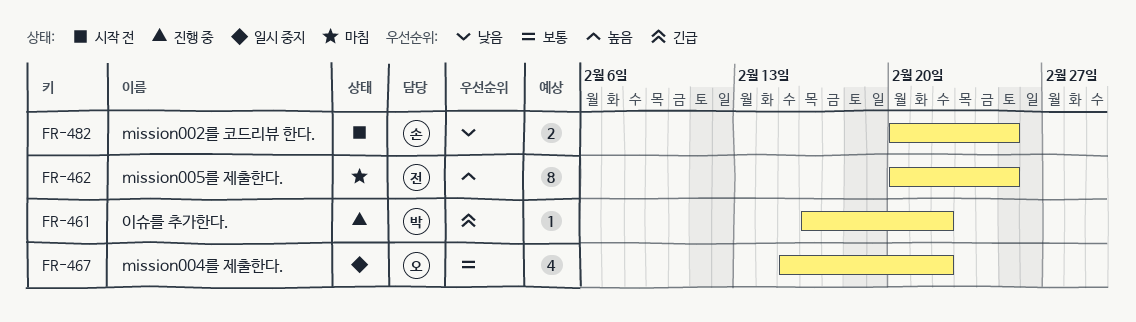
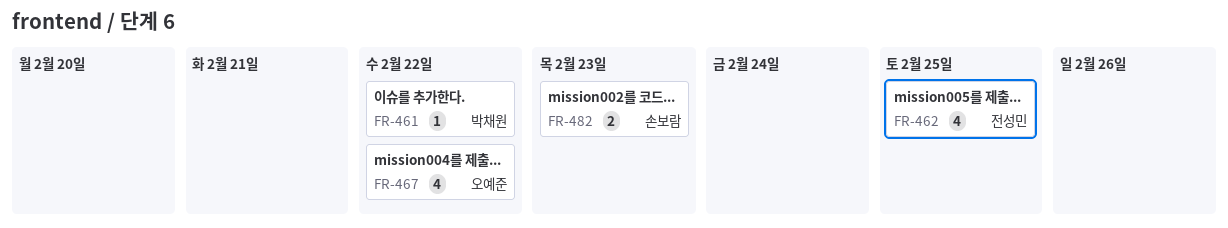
FR-462, estimate: 8 -> 4
FR-482, due: Feb 25 -> Feb 23

